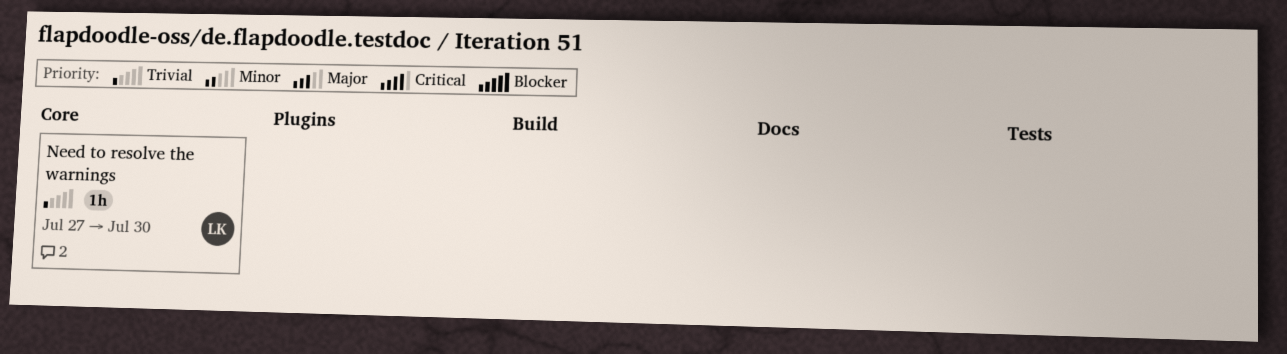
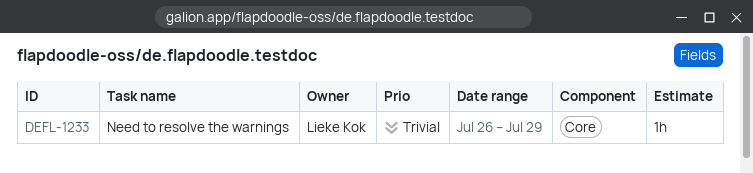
Need to resolve the warnings, start: Jul 27 -> Jul 26
Need to resolve the warnings, due: Jul 30 -> Jul 29

